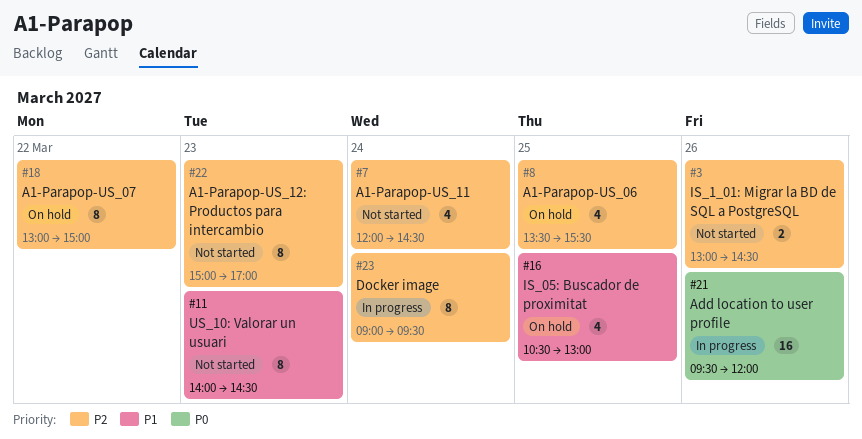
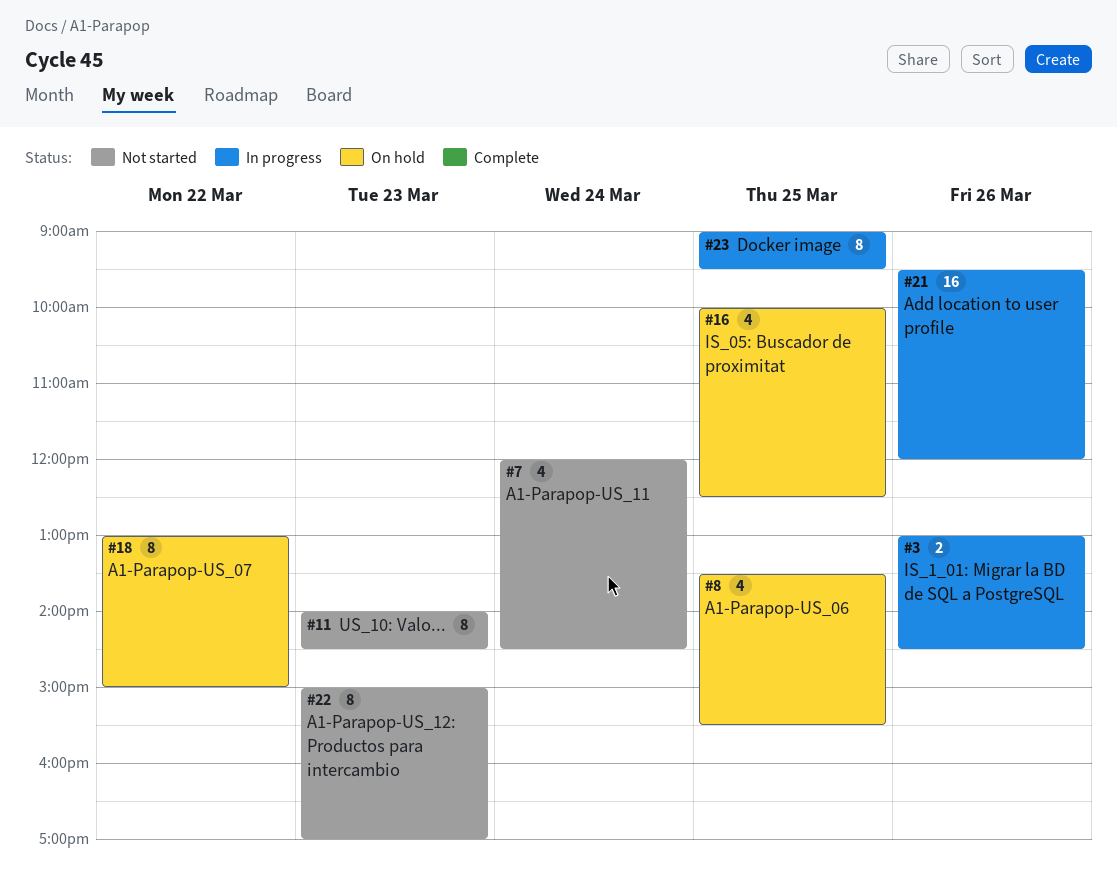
#3, status: Not started -> In progress
#16, begins: 10:30 -> 10:00
#16, ends: 13:00 -> 12:30
#23, day: Mar 24 -> Mar 25

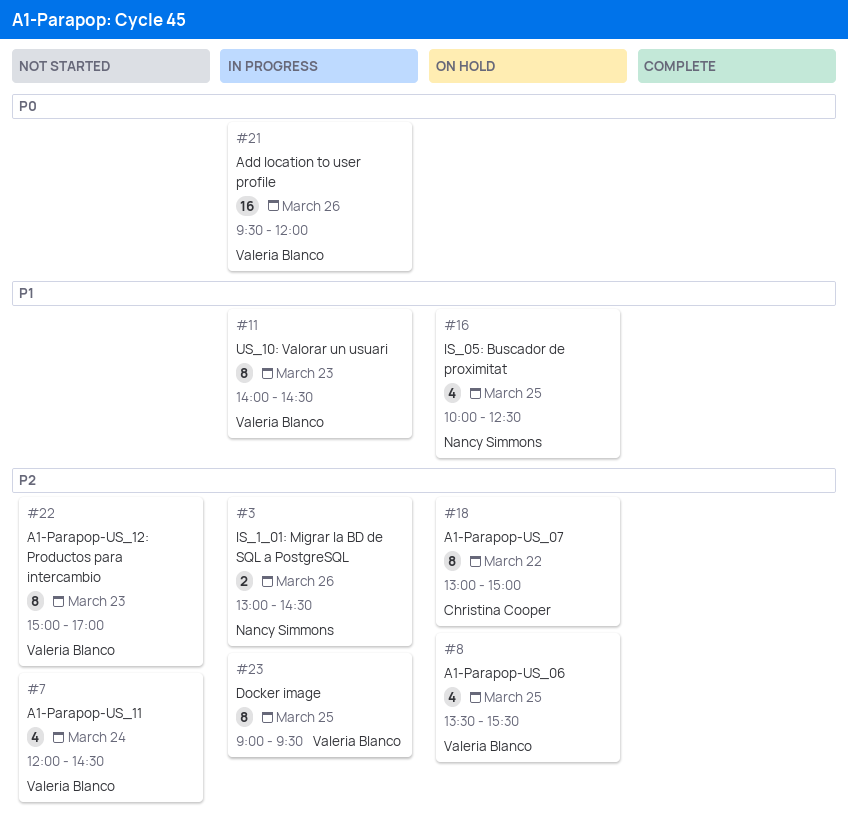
#11, status: Not started -> In progress

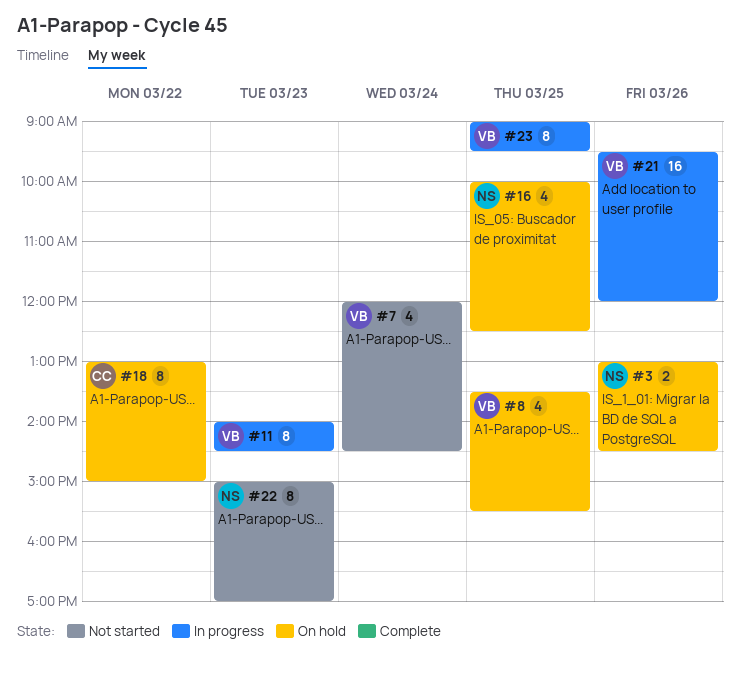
#3, status: In progress -> On hold
#22, owner: Valeria Blanco -> Nancy Simmons

